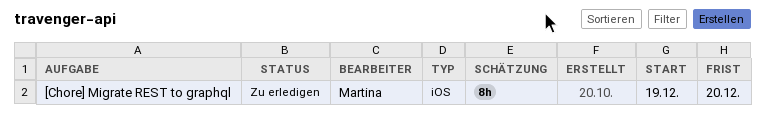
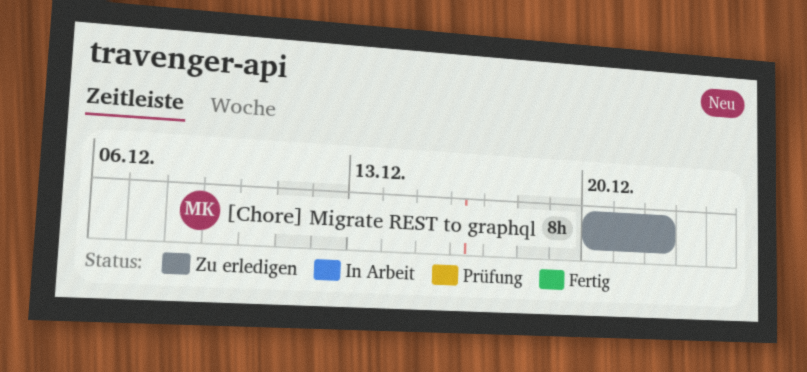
[Chore] Migrate REST to graphql, start: Dec 19 -> Dec 20
[Chore] Migrate REST to graphql, due: Dec 20 -> Dec 22

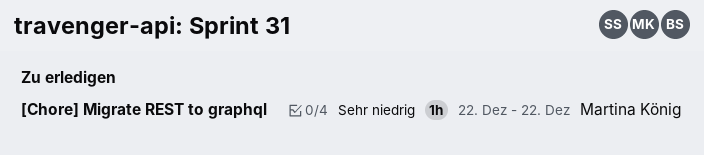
[Chore] Migrate REST to graphql, estimate: 8h -> 1h
[Chore] Migrate REST to graphql, start: Dec 20 -> Dec 22

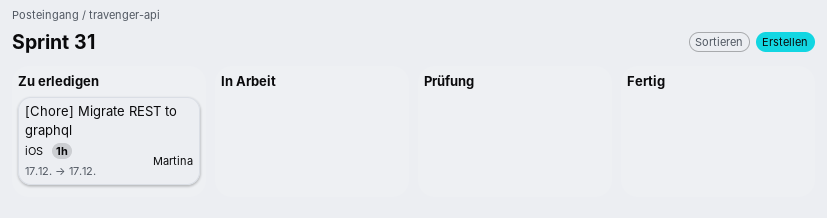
[Chore] Migrate REST to graphql, start: Dec 22 -> Dec 17
[Chore] Migrate REST to graphql, due: Dec 22 -> Dec 17

